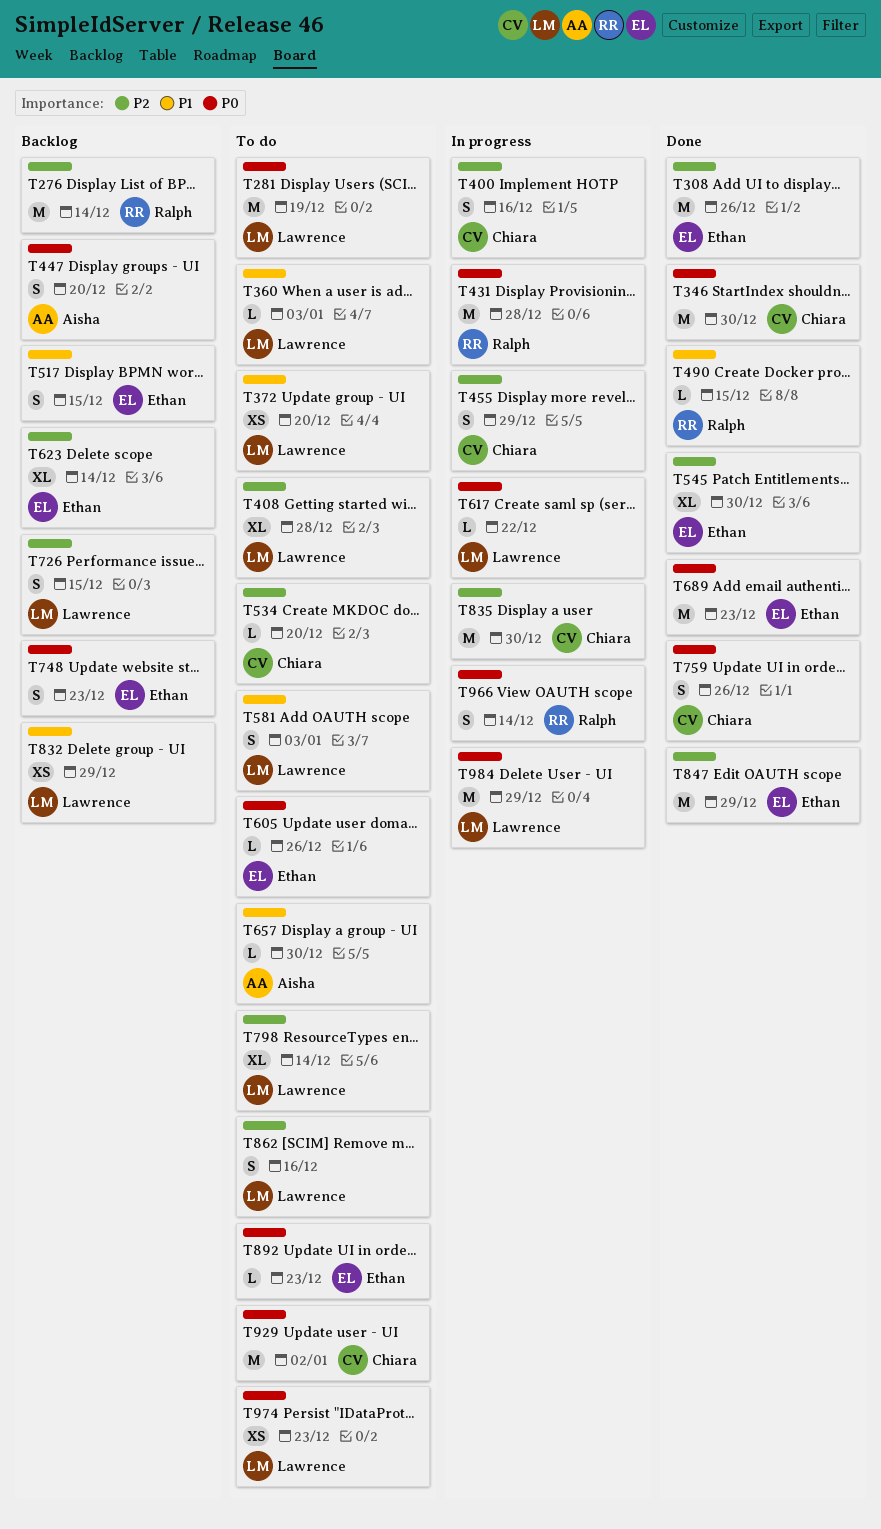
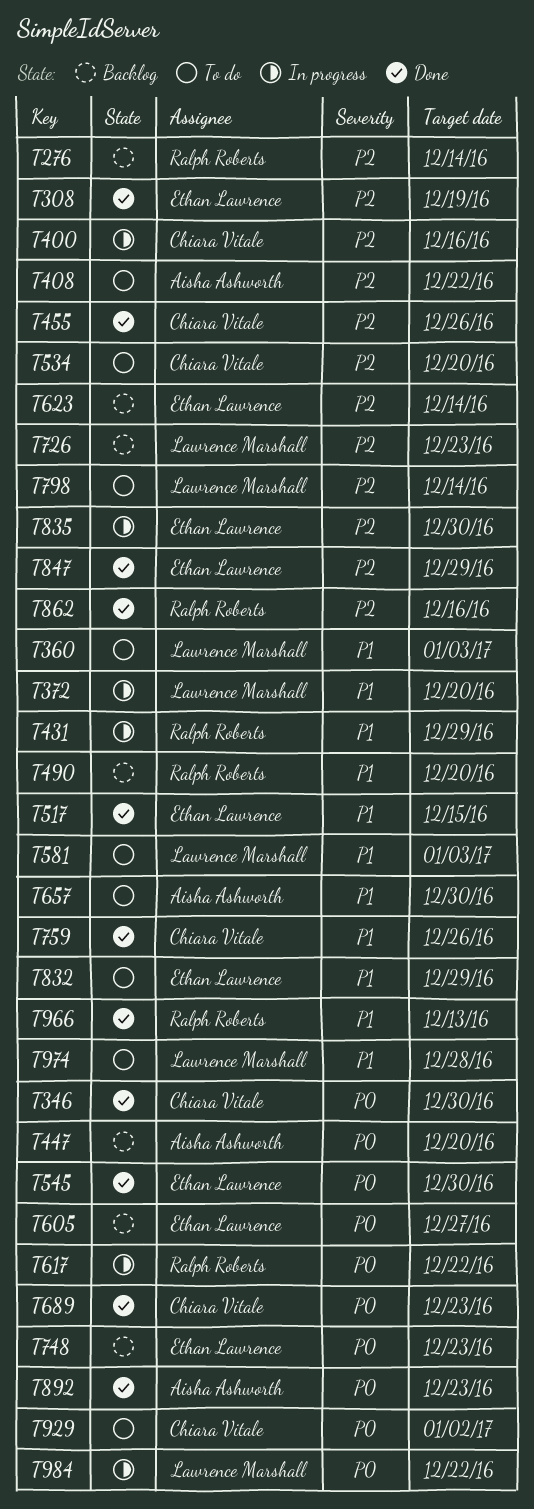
T281: present -> none
T308, due: Dec 26 -> Dec 19
T372, status: To do -> In progress
T408, owner: Lawrence Marshall -> Aisha Ashworth
T408, due: Dec 28 -> Dec 22
T431, priority: P0 -> P1
T431, due: Dec 28 -> Dec 29
T455, status: In progress -> Done
T455, due: Dec 29 -> Dec 26
T490, status: Done -> Backlog
T490, due: Dec 15 -> Dec 20
T517, status: Backlog -> Done
T545, priority: P2 -> P0
T605, status: To do -> Backlog
T605, due: Dec 26 -> Dec 27
T617, owner: Lawrence Marshall -> Ralph Roberts
T689, owner: Ethan Lawrence -> Chiara Vitale
T726, due: Dec 15 -> Dec 23
T759, priority: P0 -> P1
T832, status: Backlog -> To do
T832, owner: Lawrence Marshall -> Ethan Lawrence
T835, owner: Chiara Vitale -> Ethan Lawrence
T862, status: To do -> Done
T862, owner: Lawrence Marshall -> Ralph Roberts
T892, status: To do -> Done
T892, owner: Ethan Lawrence -> Aisha Ashworth
T966, status: In progress -> Done
T966, priority: P0 -> P1
T966, due: Dec 14 -> Dec 13
T974, priority: P0 -> P1
T974, due: Dec 23 -> Dec 28
T984, due: Dec 29 -> Dec 22

